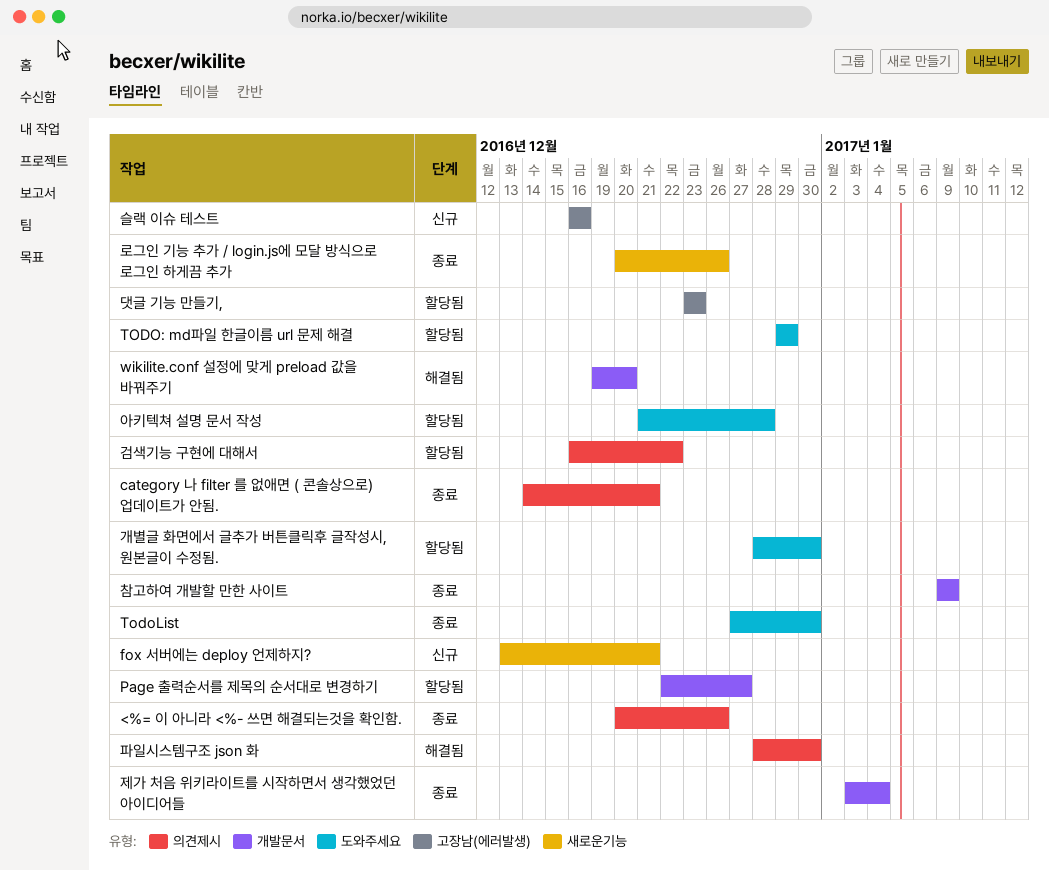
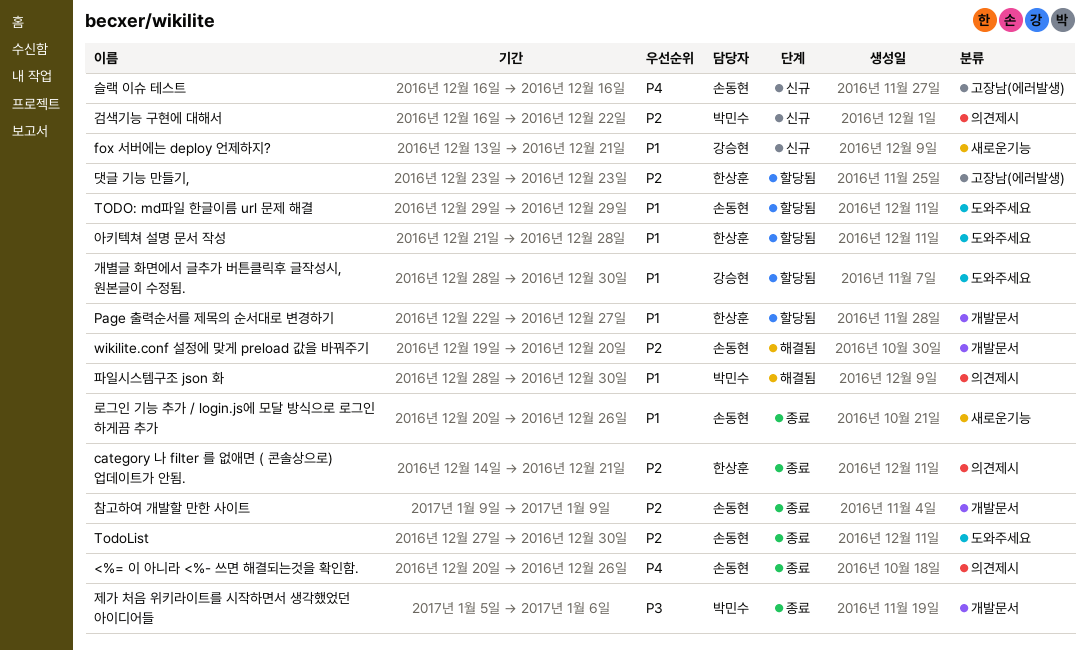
검색기능 구현에 대해서, status: 할당됨 -> 신규
제가 처음 위키라이트를 시작하면서 생각했었던 아이디어들, start: Jan 3 -> Jan 5
제가 처음 위키라이트를 시작하면서 생각했었던 아이디어들, due: Jan 4 -> Jan 6

